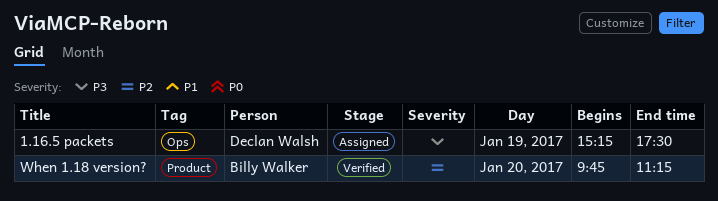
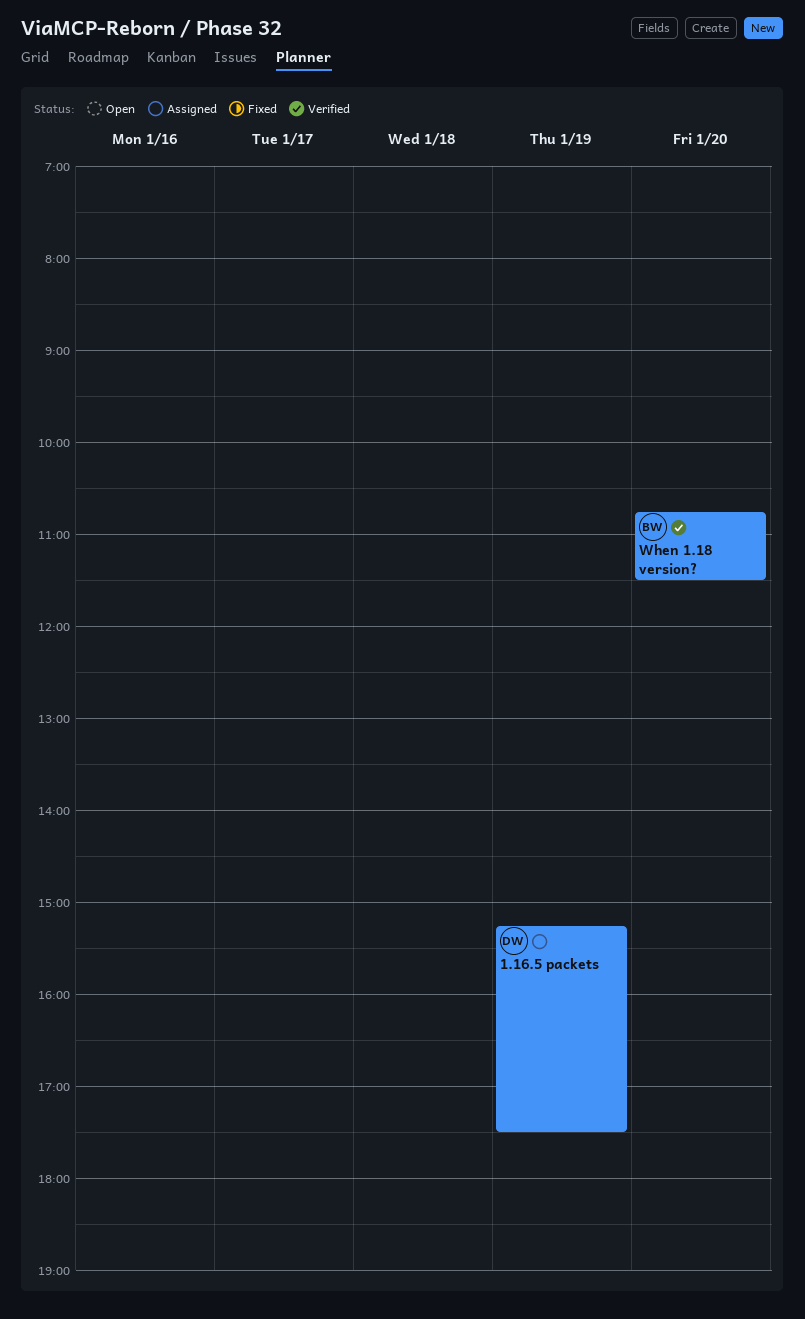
When 1.18 version?, begins: 09:45 -> 10:45
When 1.18 version?, ends: 11:15 -> 11:30

